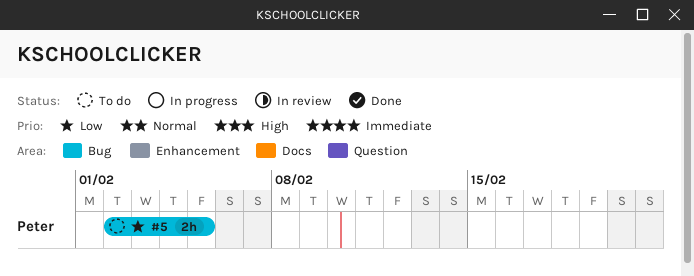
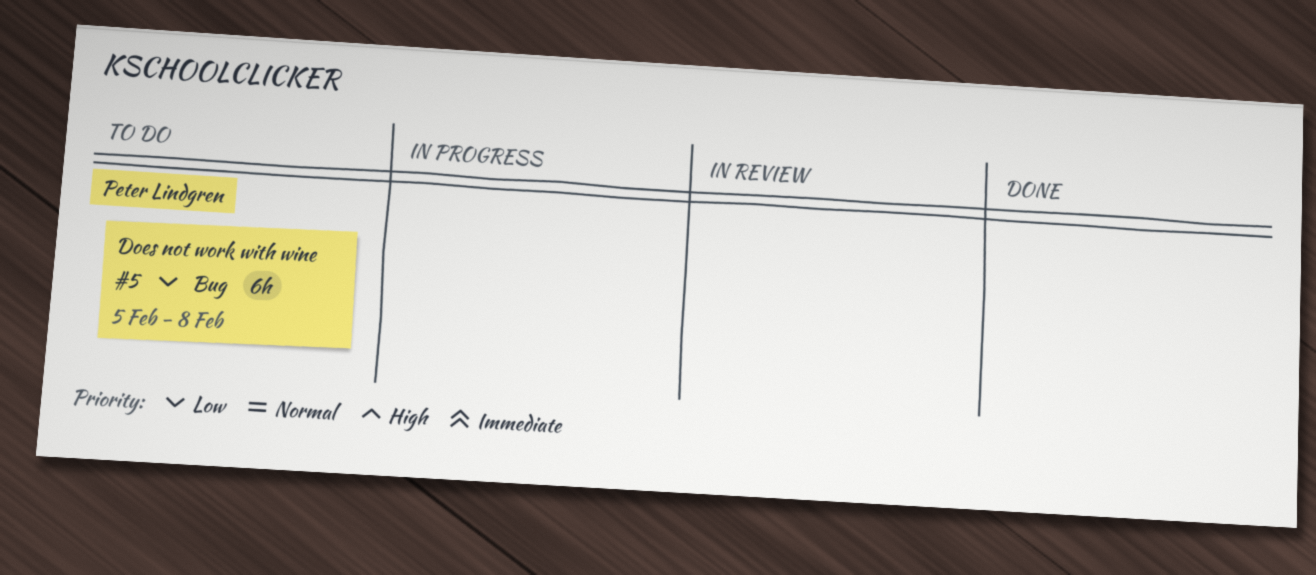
#5, estimate: 2h -> 6h
#5, start: Feb 2 -> Feb 5
#5, due: Feb 5 -> Feb 8

